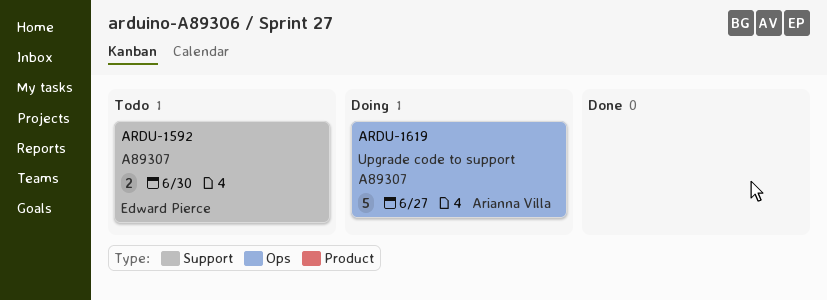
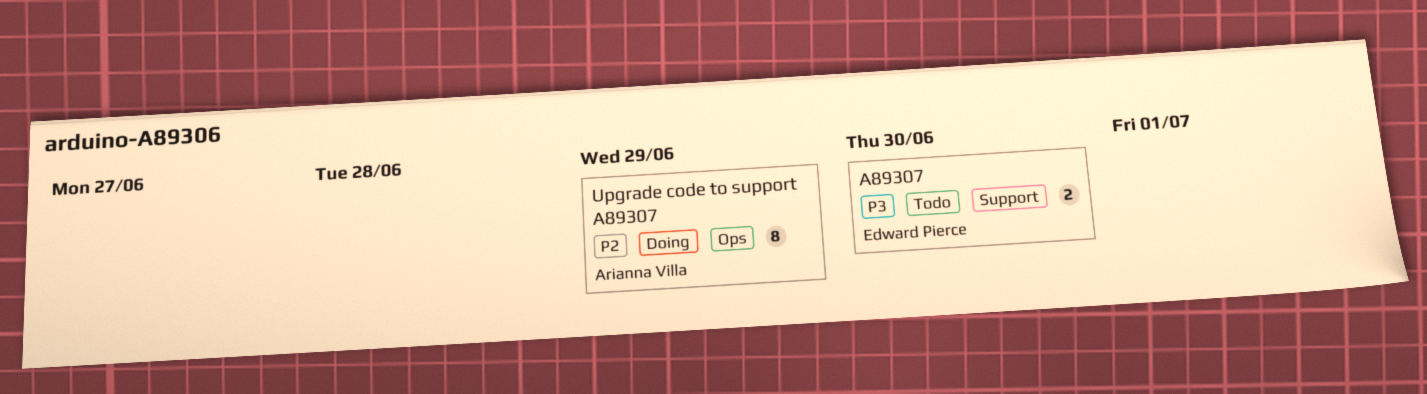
Upgrade code to support A89307, estimate: 5 -> 8
Upgrade code to support A89307, due: Jun 27 -> Jun 29

